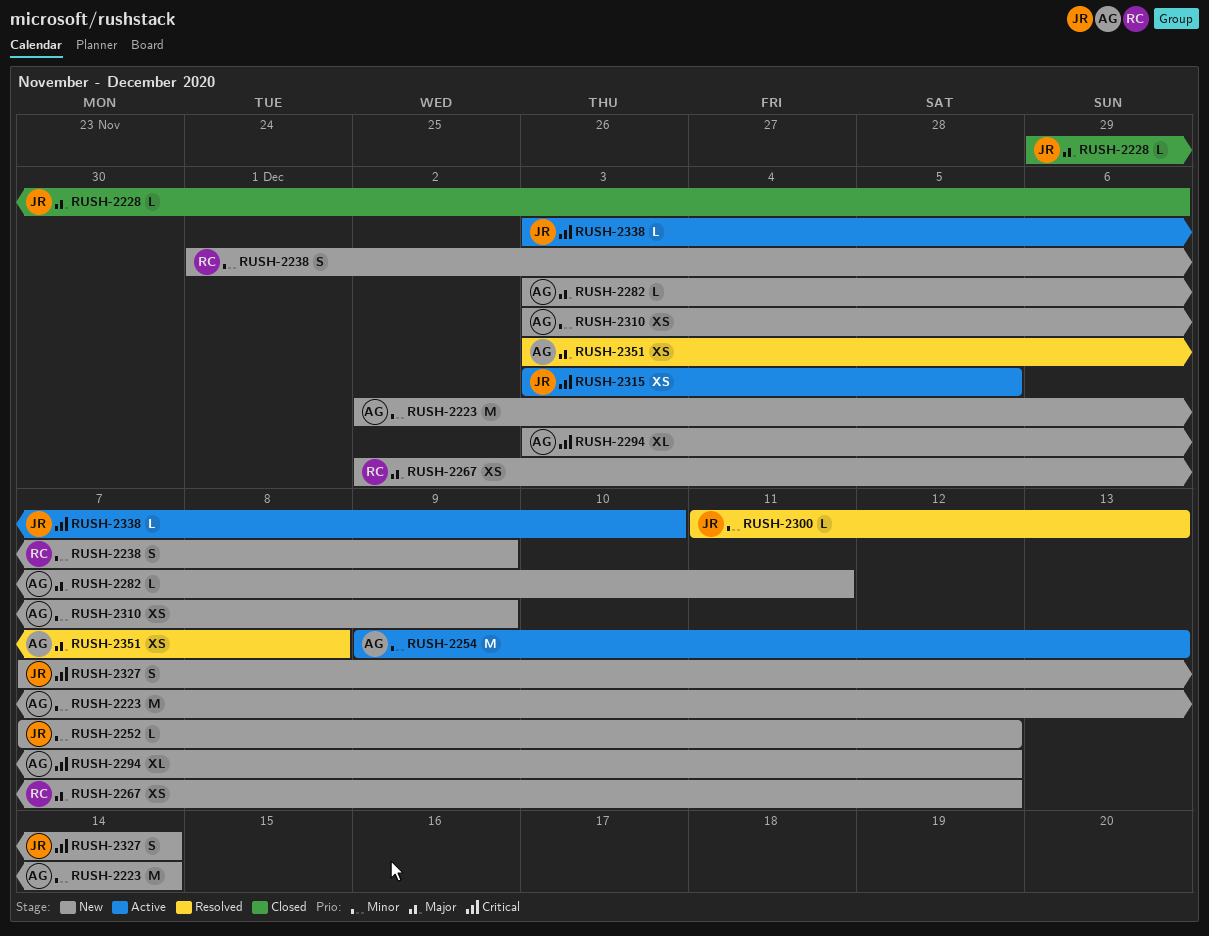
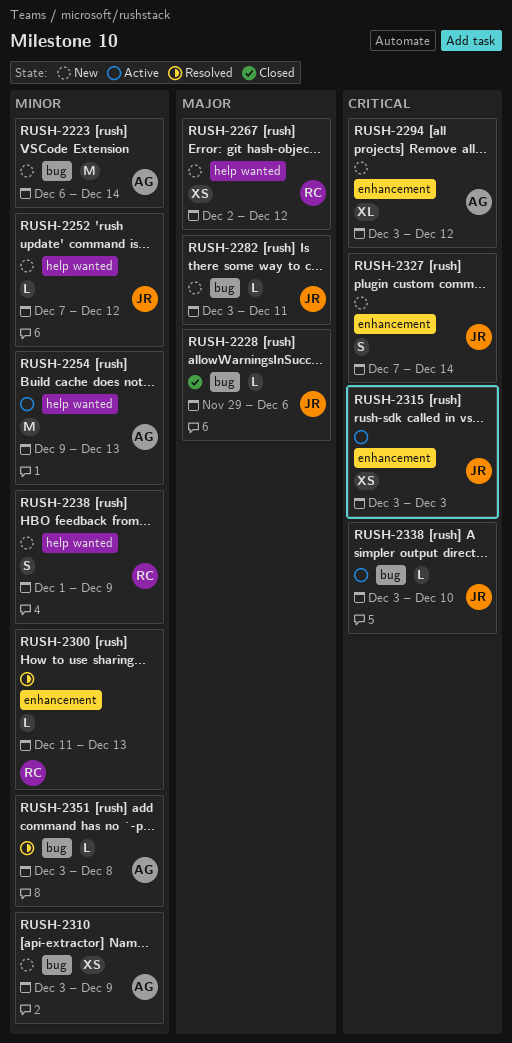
RUSH-2223, start: Dec 2 -> Dec 6
RUSH-2282, owner: AG -> JR
RUSH-2300, owner: JR -> RC
RUSH-2315, due: Dec 5 -> Dec 3
RUSH-2351, priority: Major -> Minor
RUSH-2351, estimate: XS -> L

